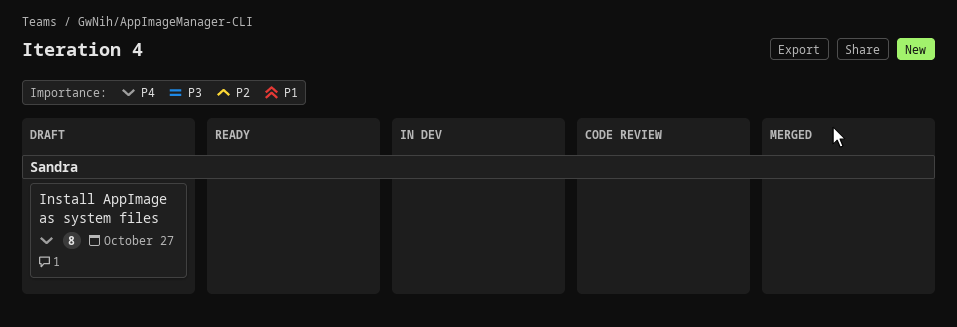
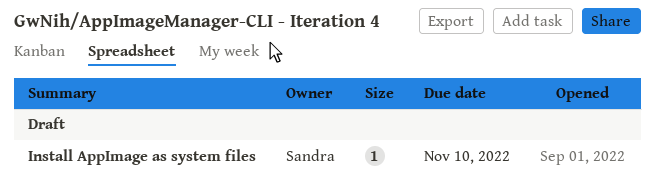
Install AppImage as system files, estimate: 8 -> 1
Install AppImage as system files, due: Oct 27 -> Nov 10

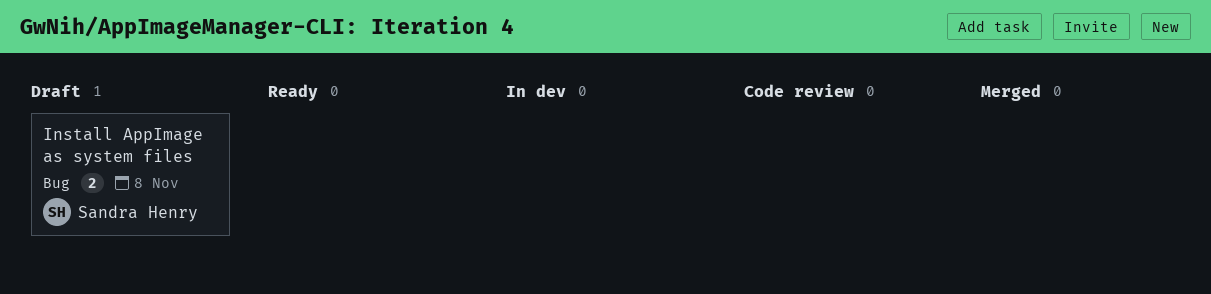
Install AppImage as system files, estimate: 1 -> 2
Install AppImage as system files, due: Nov 10 -> Nov 8

